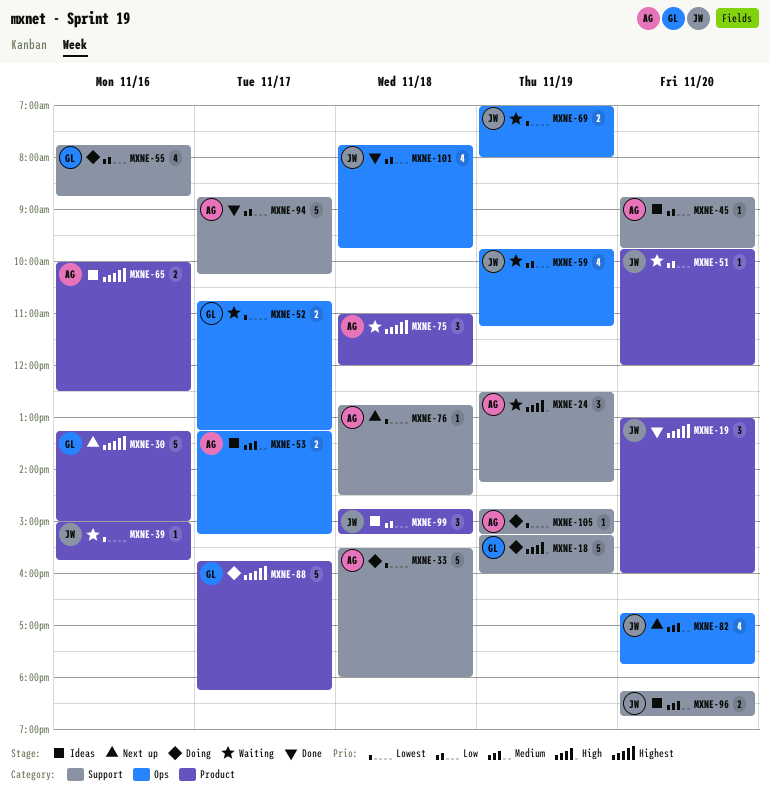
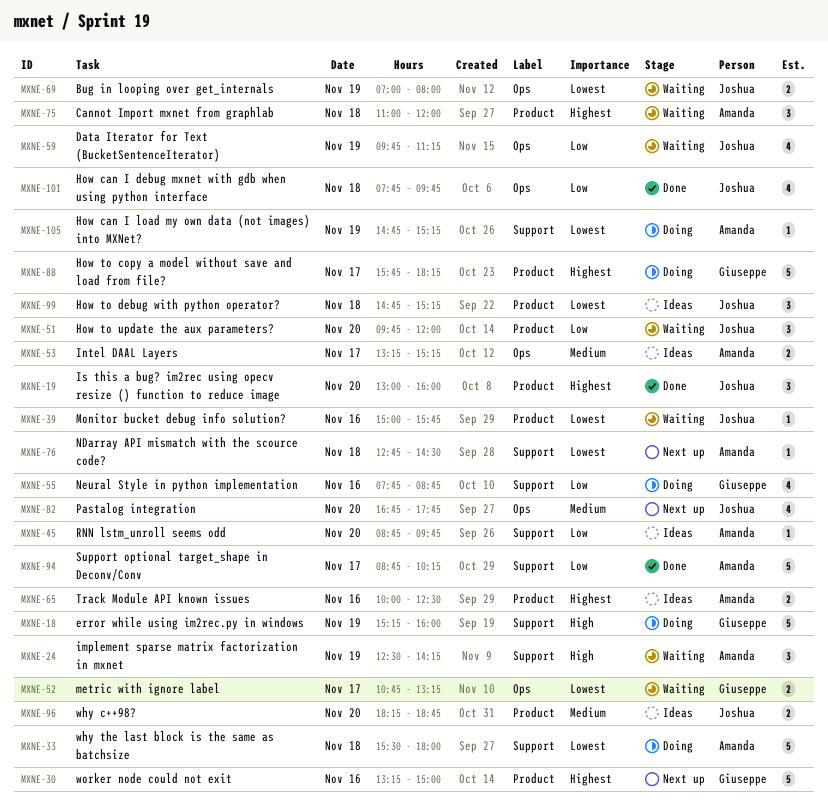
MXNE-51, estimate: 1 -> 3
MXNE-96, label: Support -> Product
MXNE-99, priority: Low -> Lowest

